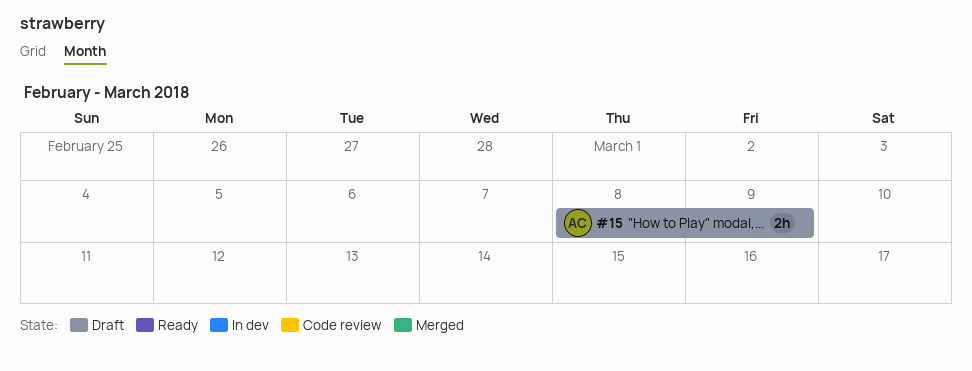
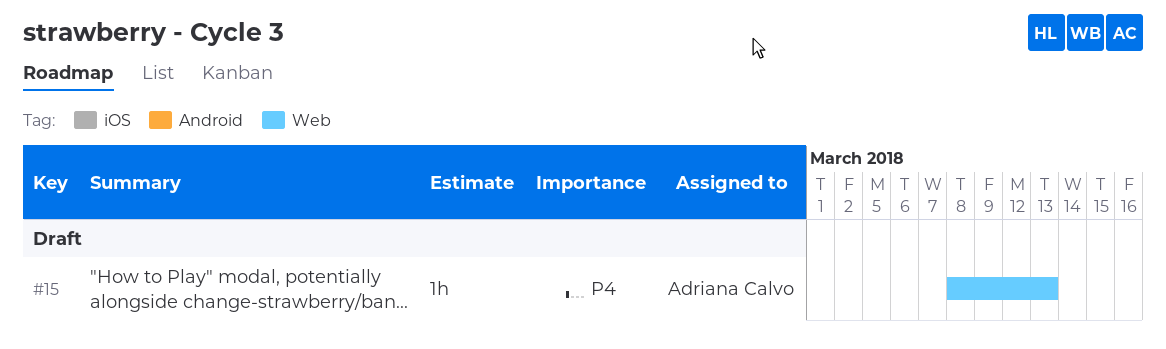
#15, estimate: 2h -> 1h
#15, due: Mar 9 -> Mar 13

